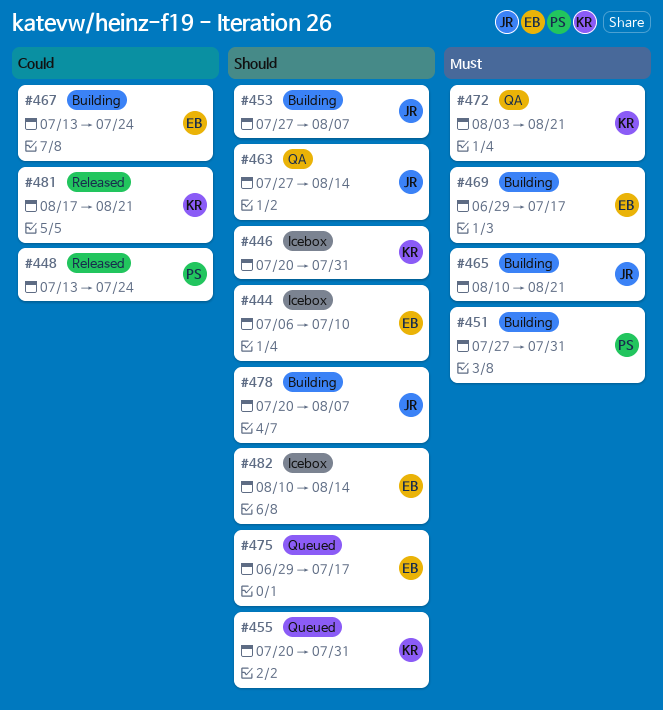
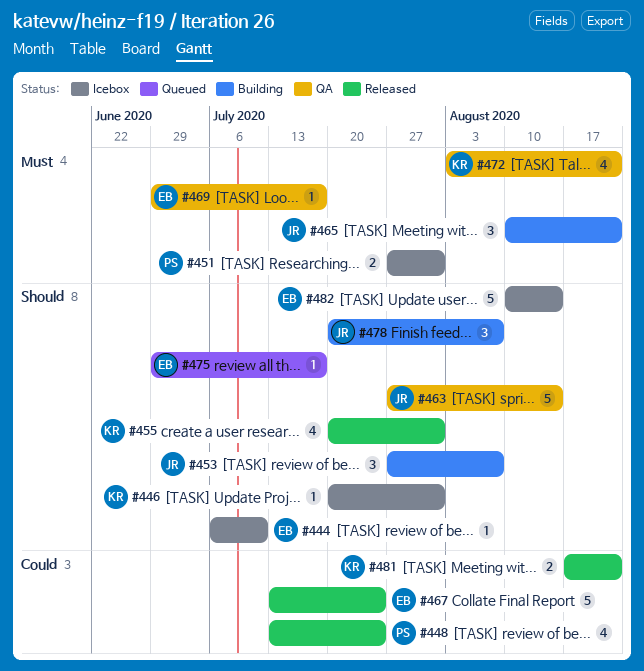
#451, status: Building -> Icebox
#455, status: Queued -> Released
#467, status: Building -> Released
#469, status: Building -> QA

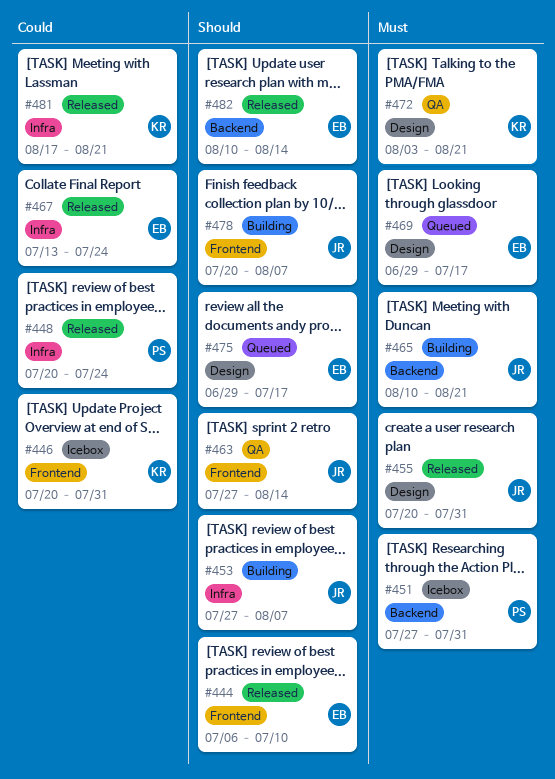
#444, status: Icebox -> Released
#446, priority: Should -> Could
#448, start: Jul 13 -> Jul 20
#455, owner: KR -> JR
#455, priority: Should -> Must
#469, status: QA -> Queued
#482, status: Icebox -> Released

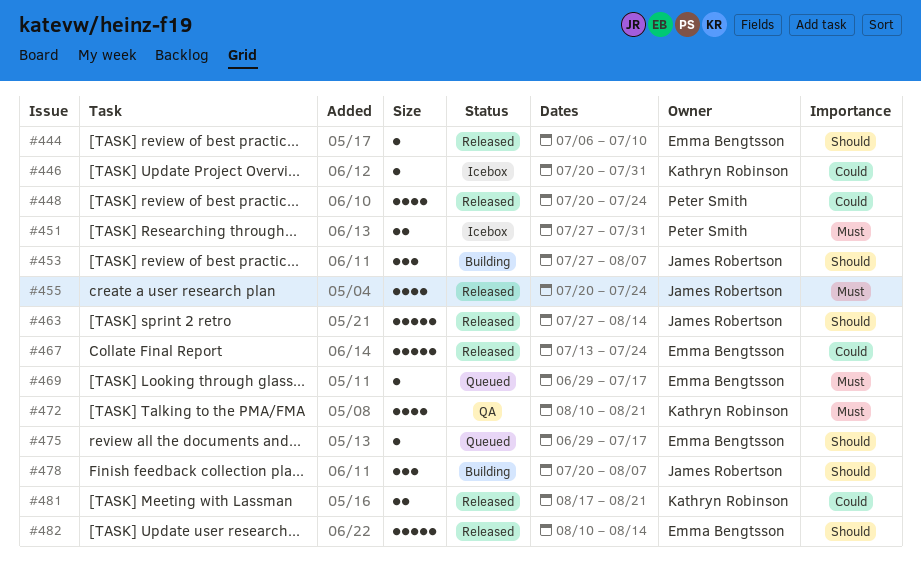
#455, due: Jul 31 -> Jul 24
#463, status: QA -> Released
#465: present -> none
#472, start: Aug 3 -> Aug 10

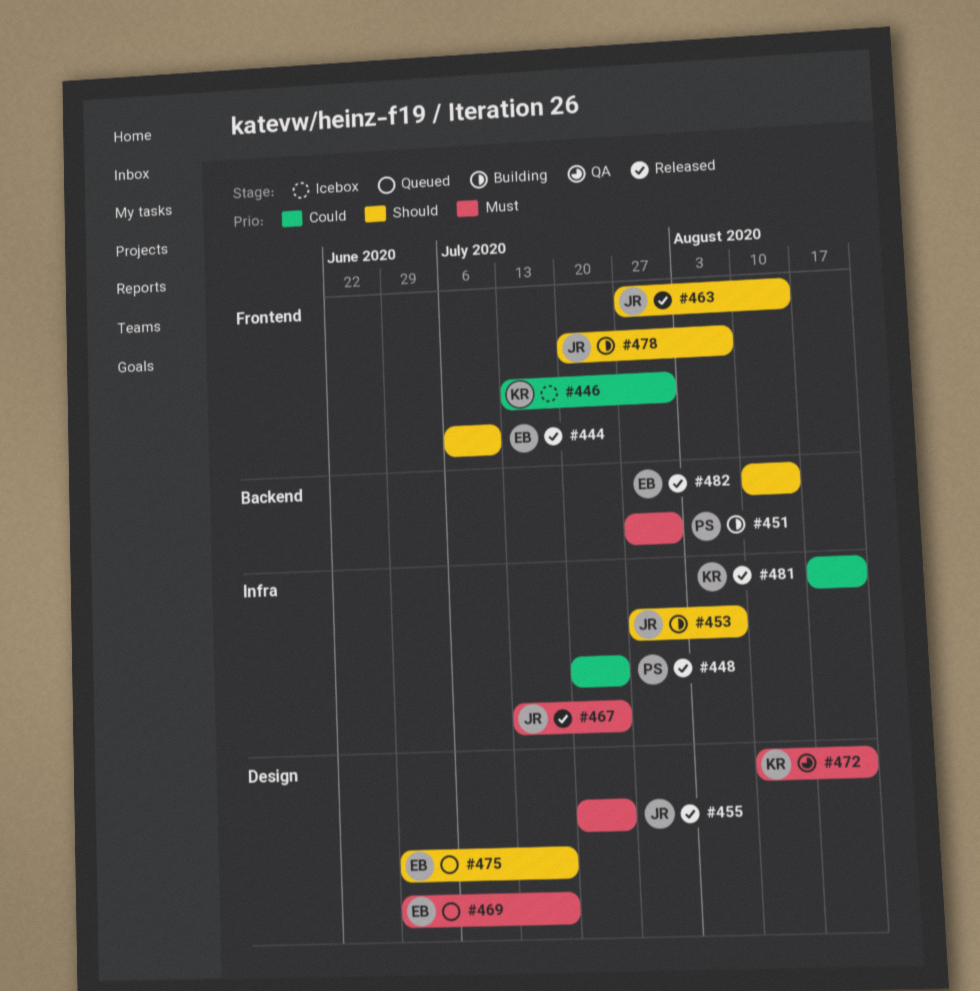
#446, start: Jul 20 -> Jul 13
#451, status: Icebox -> Building
#467, owner: Emma Bengtsson -> James Robertson
#467, priority: Could -> Must

